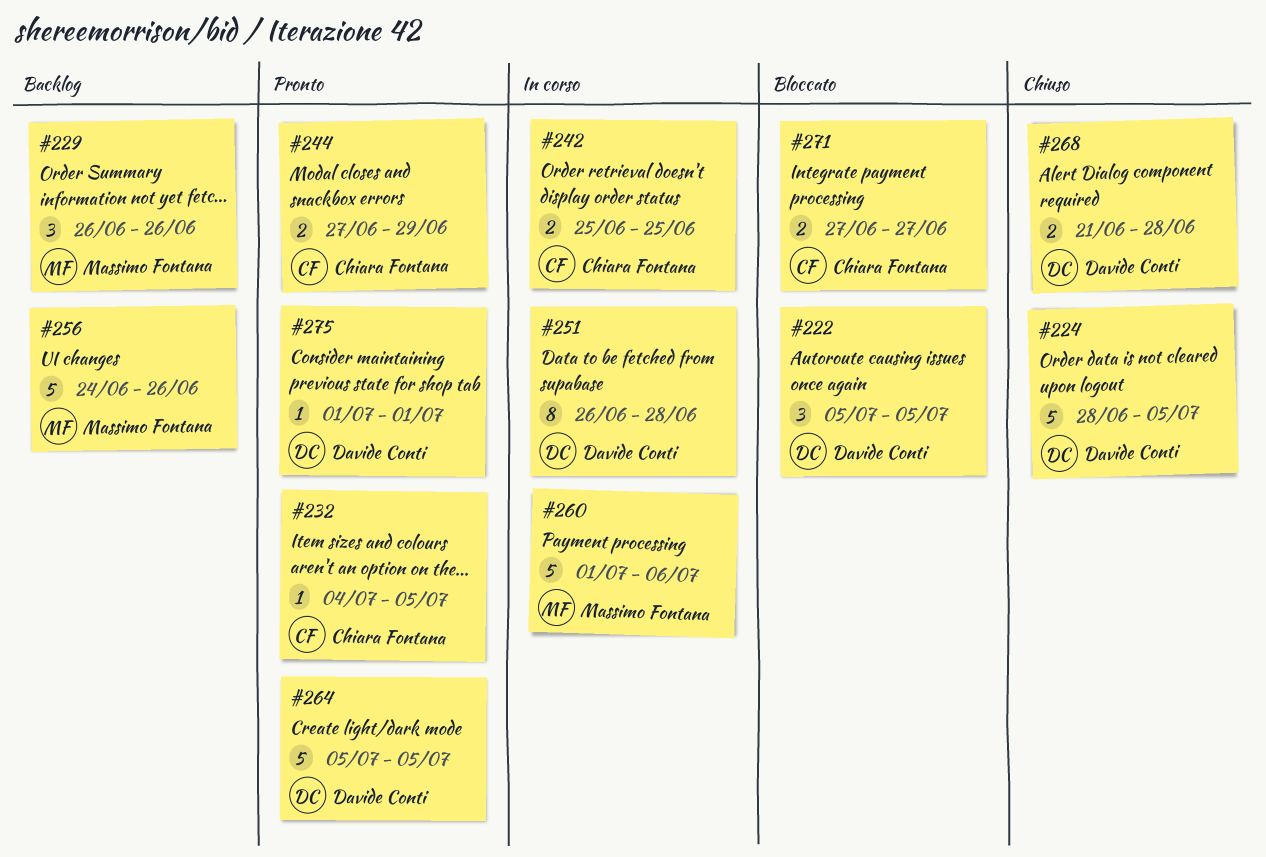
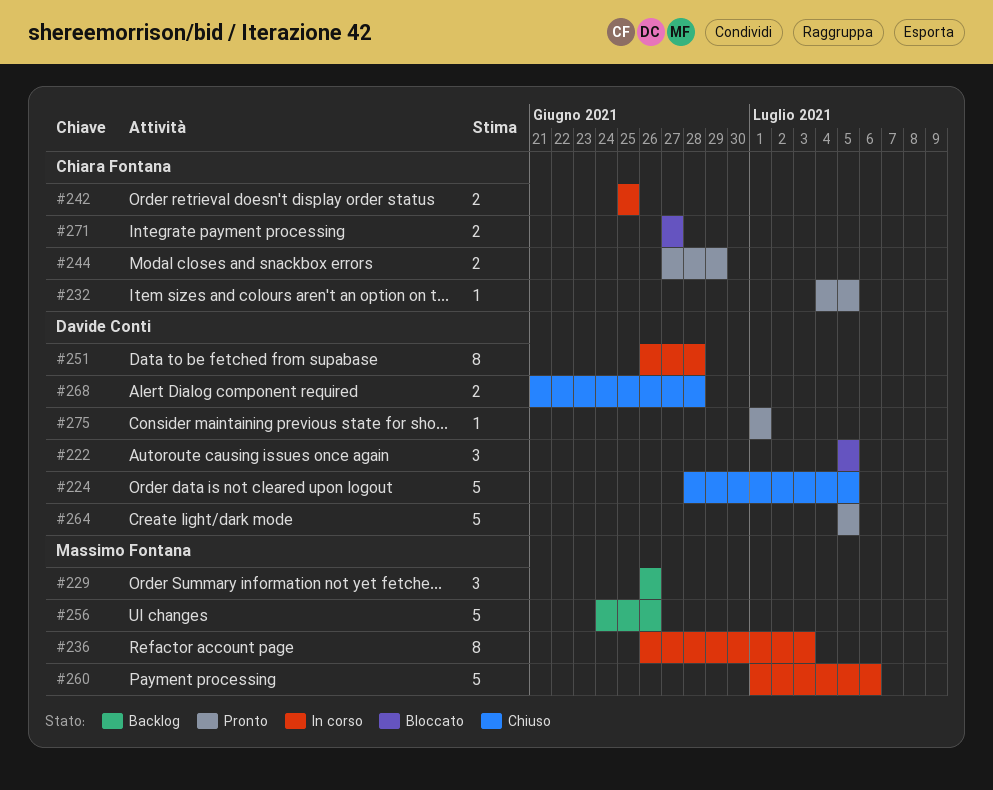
#236: none -> present

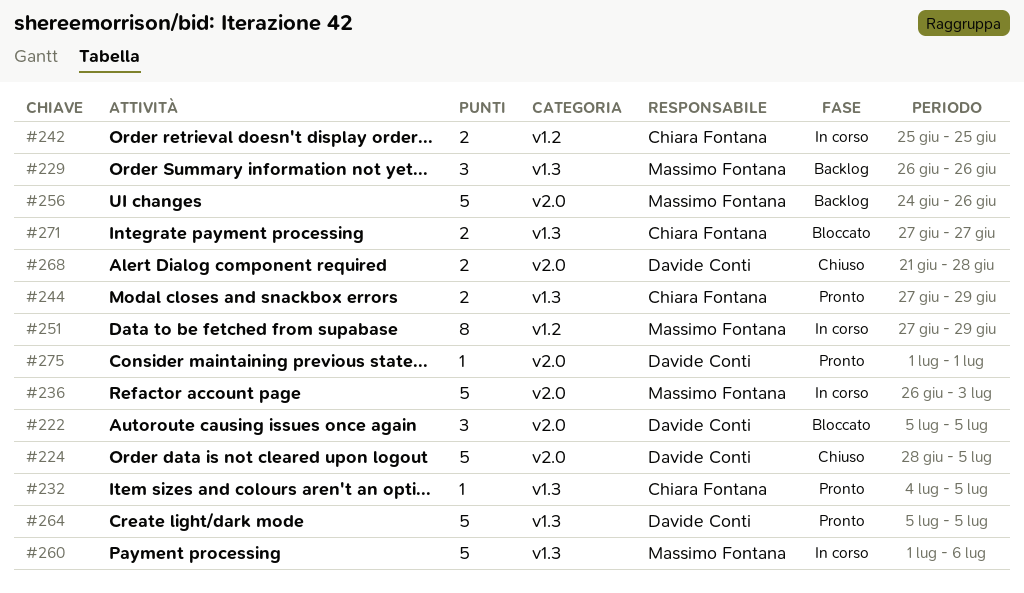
#236, estimate: 8 -> 5
#251, owner: Davide Conti -> Massimo Fontana
#251, start: Jun 26 -> Jun 27
#251, due: Jun 28 -> Jun 29

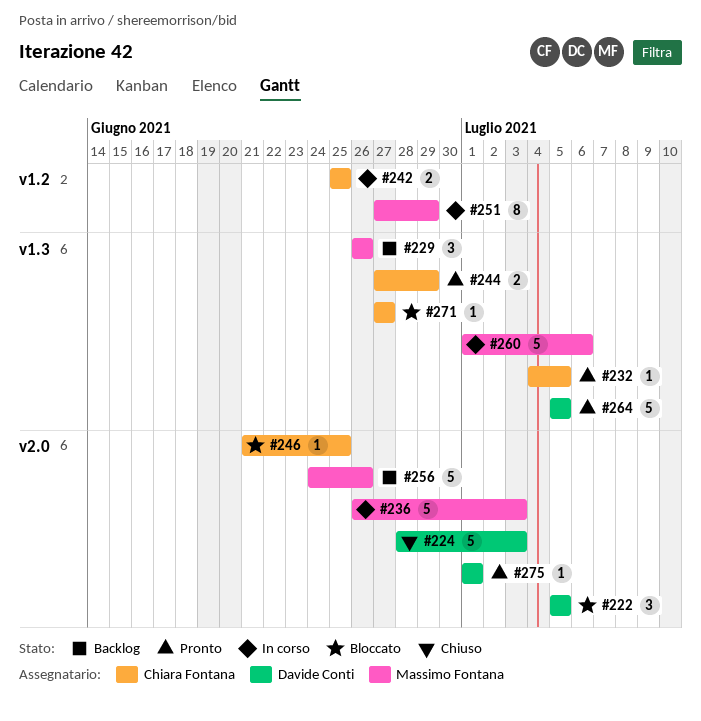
#224, due: Jul 5 -> Jul 3
#246: none -> present
#268: present -> none
#271, estimate: 2 -> 1

